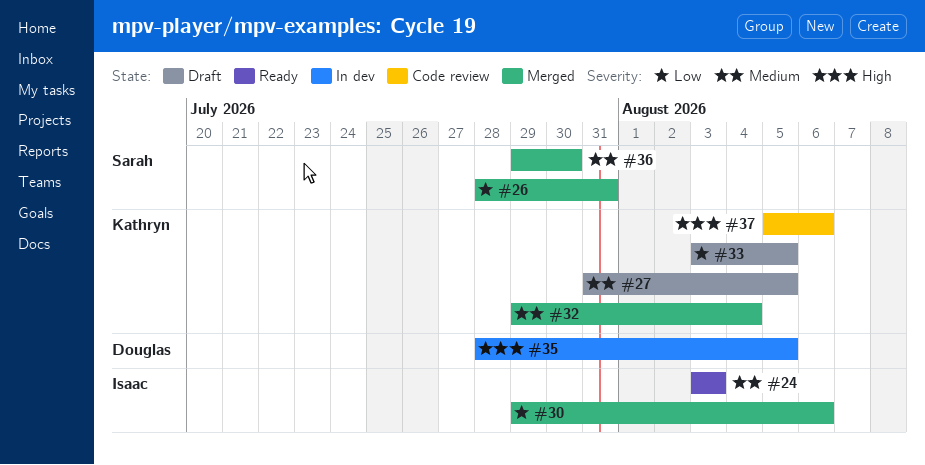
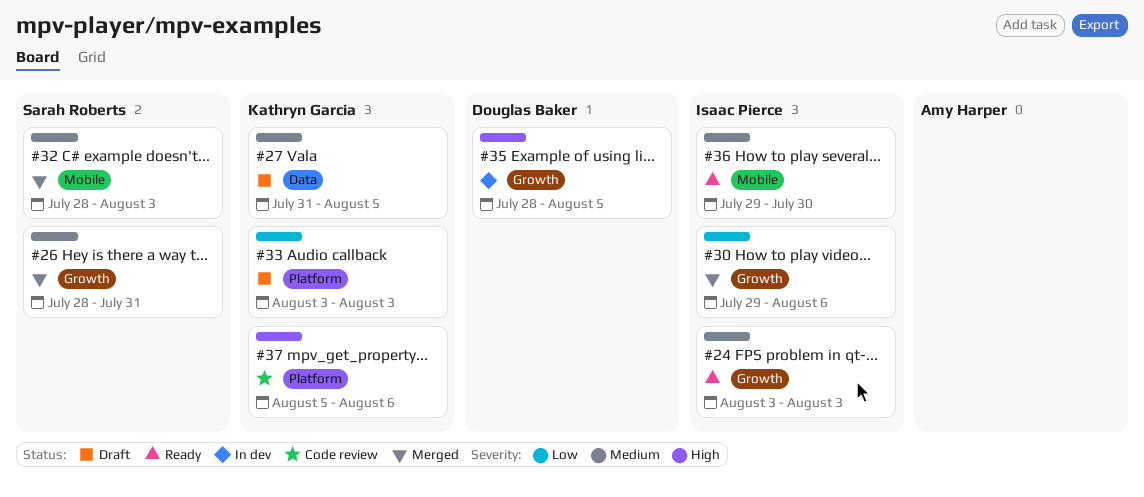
#26, priority: Low -> Medium
#32, owner: Kathryn Garcia -> Sarah Roberts
#32, start: Jul 29 -> Jul 28
#32, due: Aug 4 -> Aug 3
#33, due: Aug 5 -> Aug 3
#36, status: Merged -> Ready
#36, owner: Sarah Roberts -> Isaac Pierce

